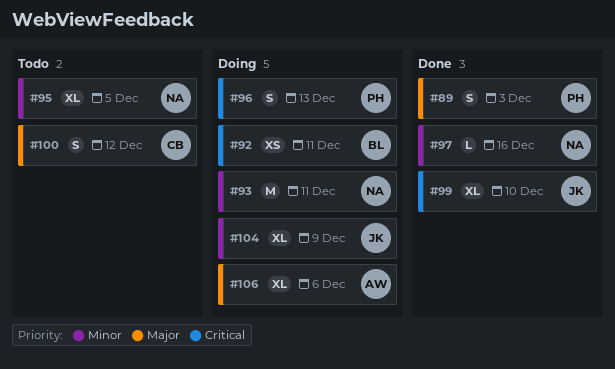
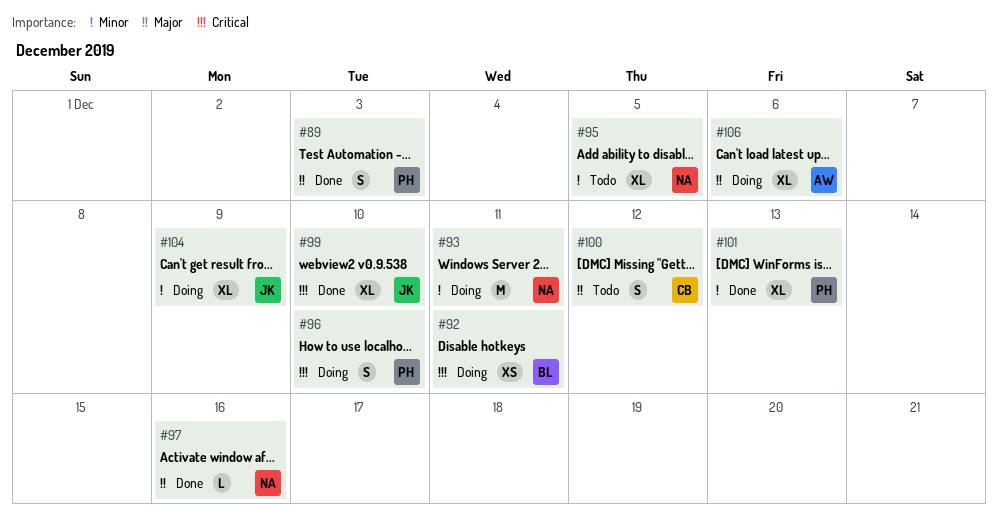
#96, due: Dec 13 -> Dec 10
#97, priority: Minor -> Major
#101: none -> present

